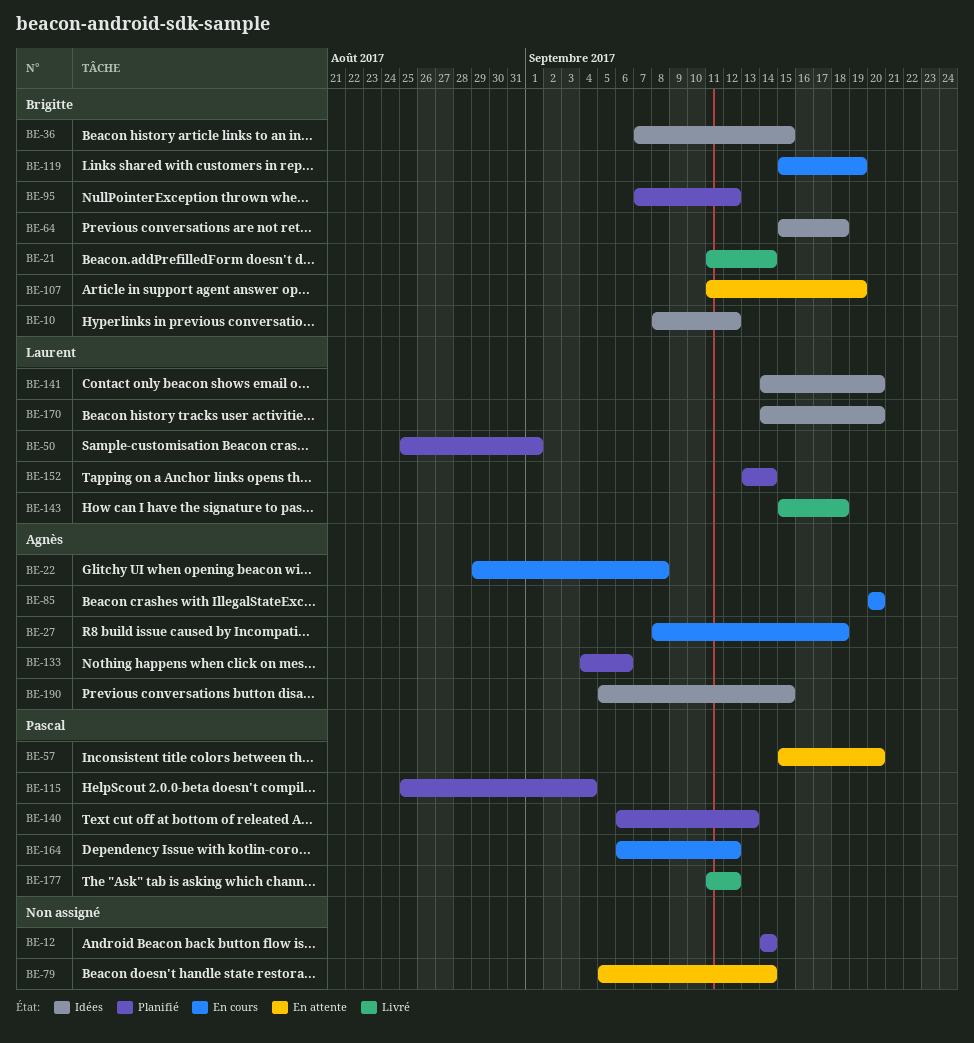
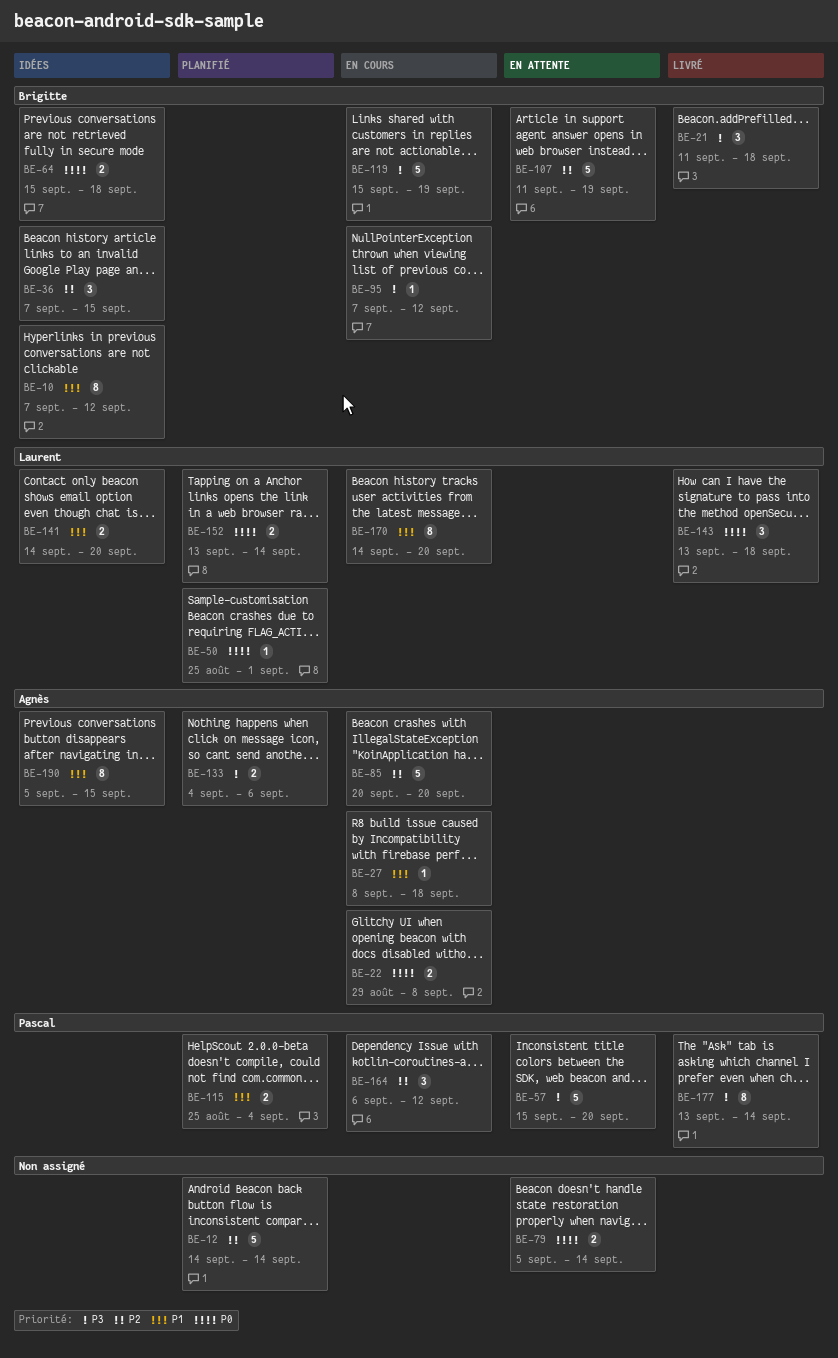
BE-10, start: Sep 8 -> Sep 7
BE-21, due: Sep 14 -> Sep 18
BE-95, status: Planifié -> En cours
BE-140: present -> none
BE-143, start: Sep 15 -> Sep 13
BE-170, status: Idées -> En cours
BE-177, start: Sep 11 -> Sep 13
BE-177, due: Sep 12 -> Sep 14

